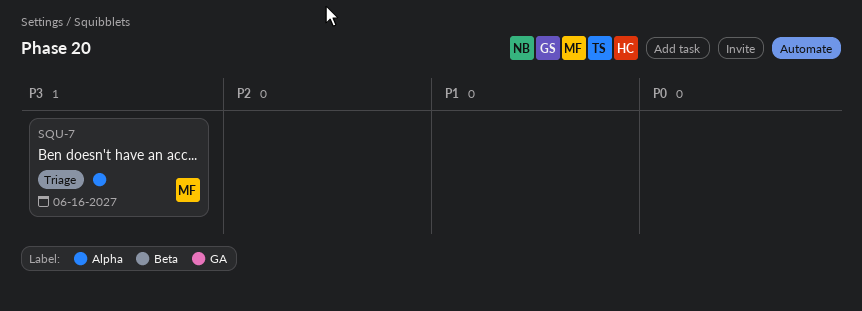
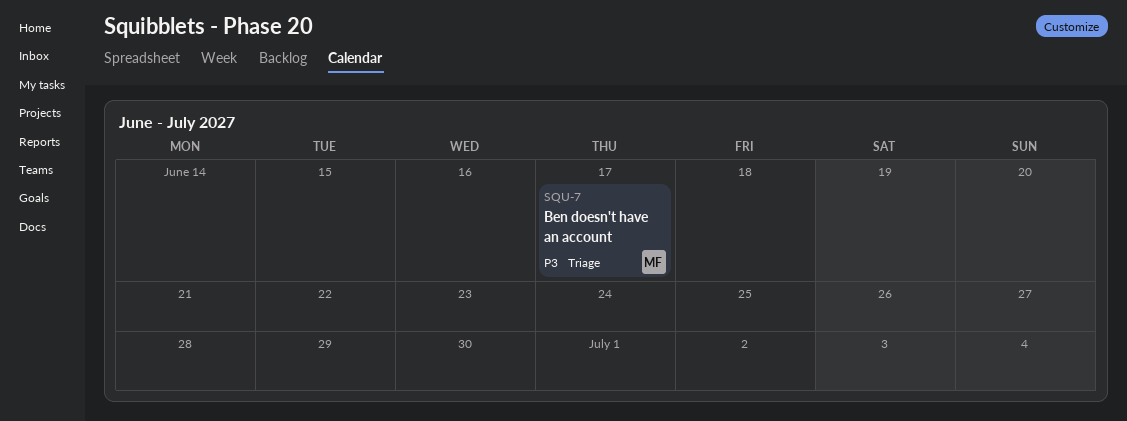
SQU-7, due: Jun 16 -> Jun 17

